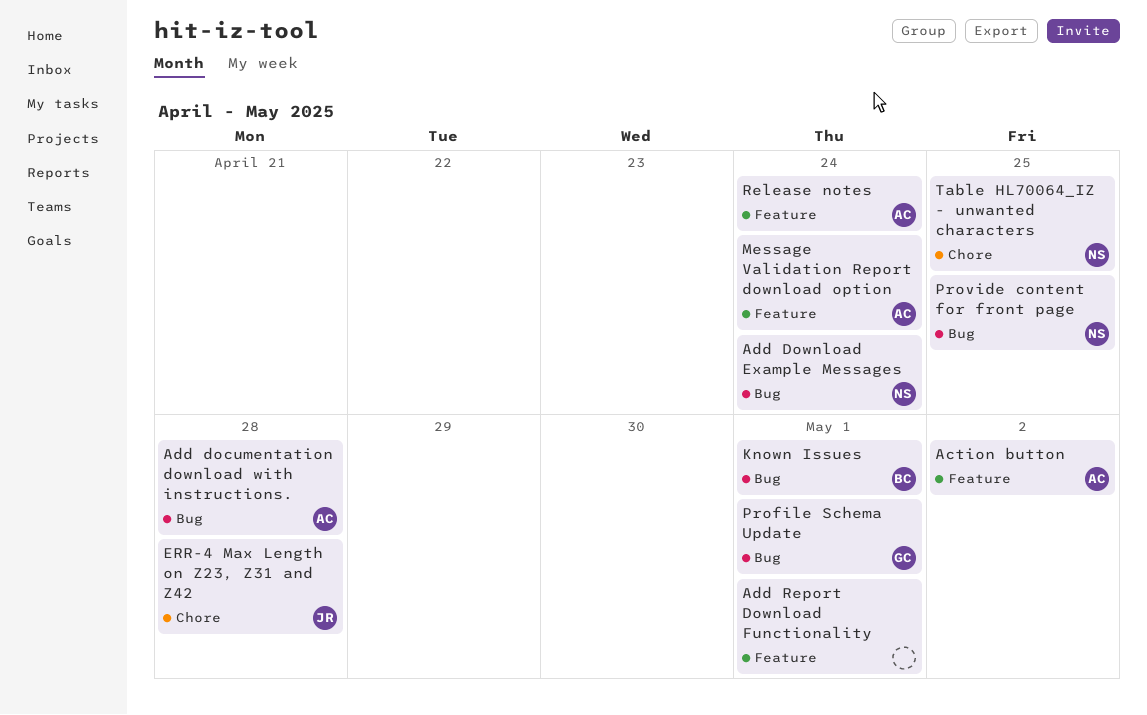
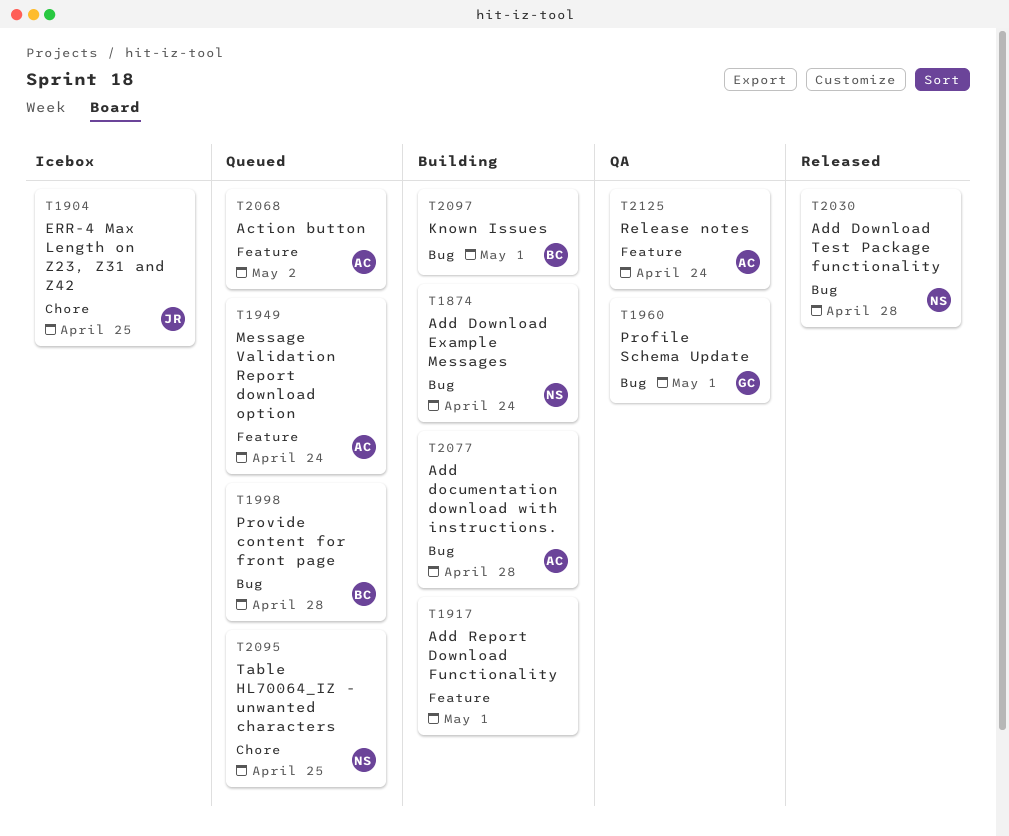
Add Download Test Package functionality: none -> present
ERR-4 Max Length on Z23, Z31 and Z42, due: Apr 28 -> Apr 25
Provide content for front page, owner: NS -> BC
Provide content for front page, due: Apr 25 -> Apr 28

